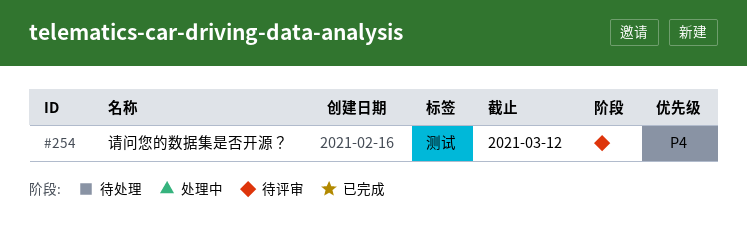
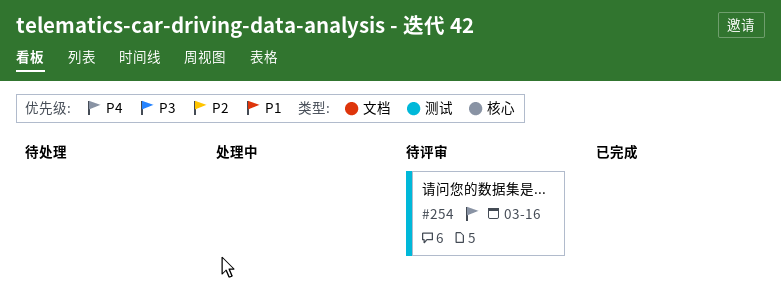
#254, due: Mar 12 -> Mar 16

